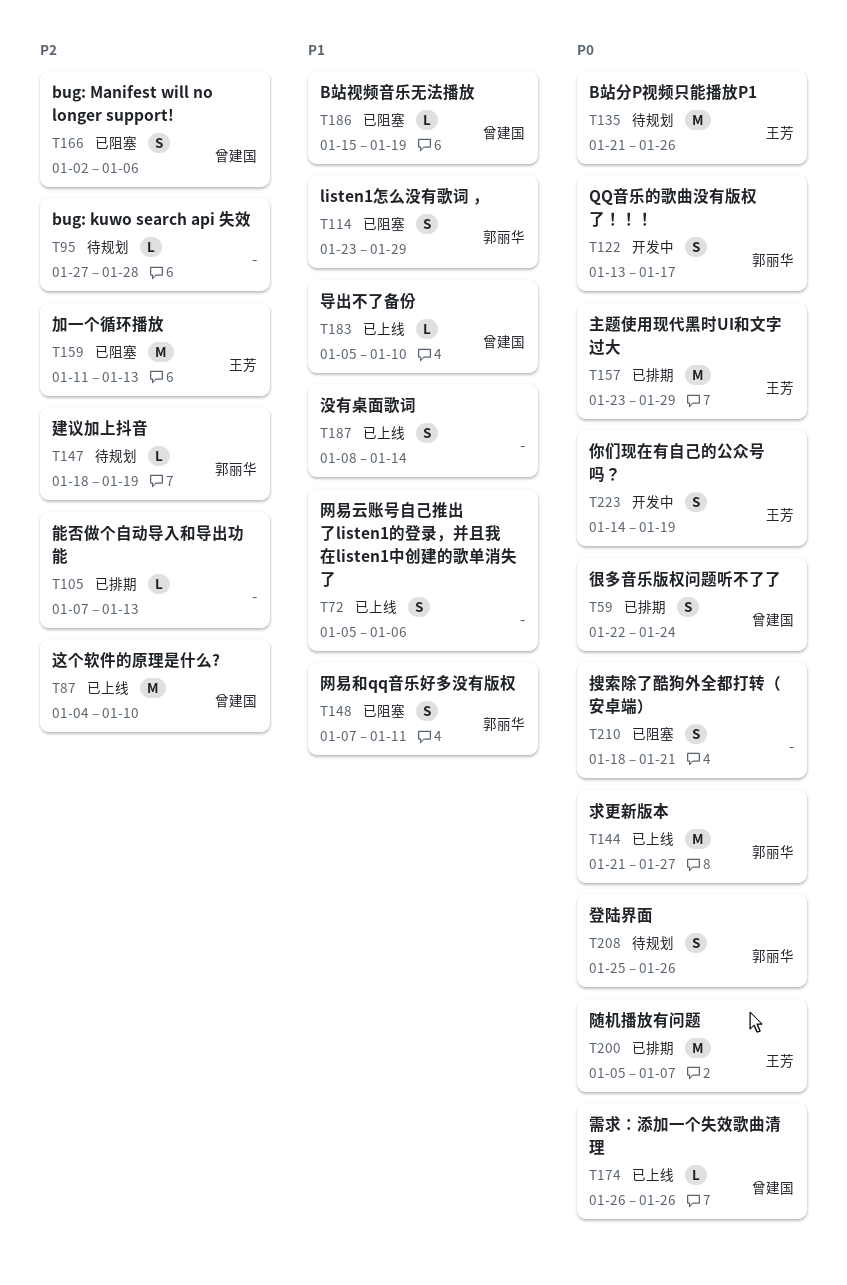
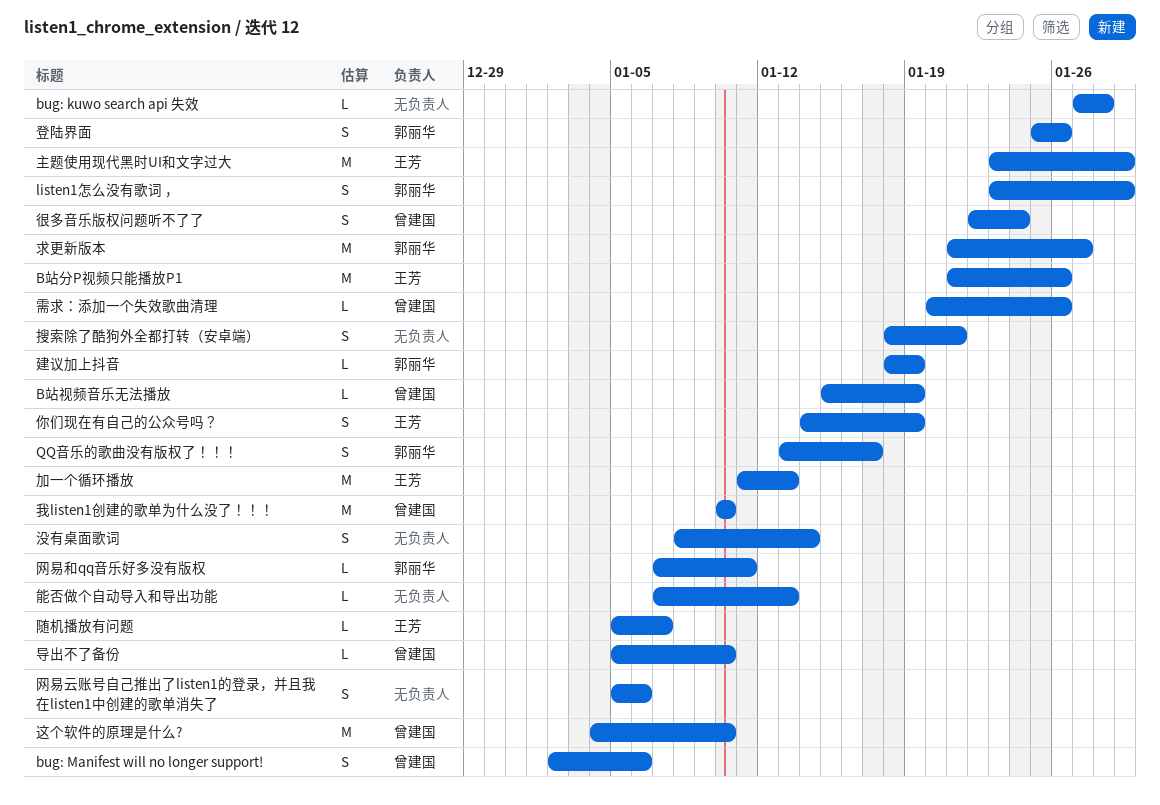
我listen1创建的歌单为什么没了！！！: none -> present
网易和qq音乐好多没有版权, estimate: S -> L
随机播放有问题, estimate: M -> L
需求：添加一个失效歌曲清理, start: Jan 26 -> Jan 20

